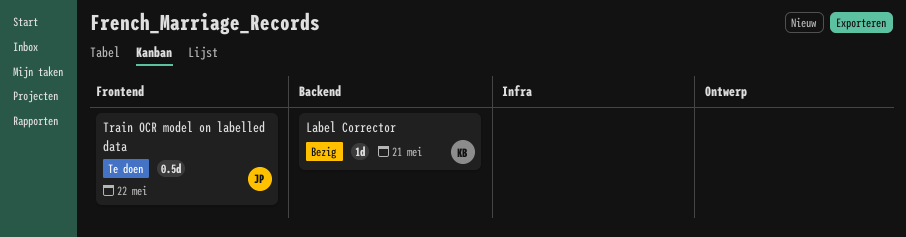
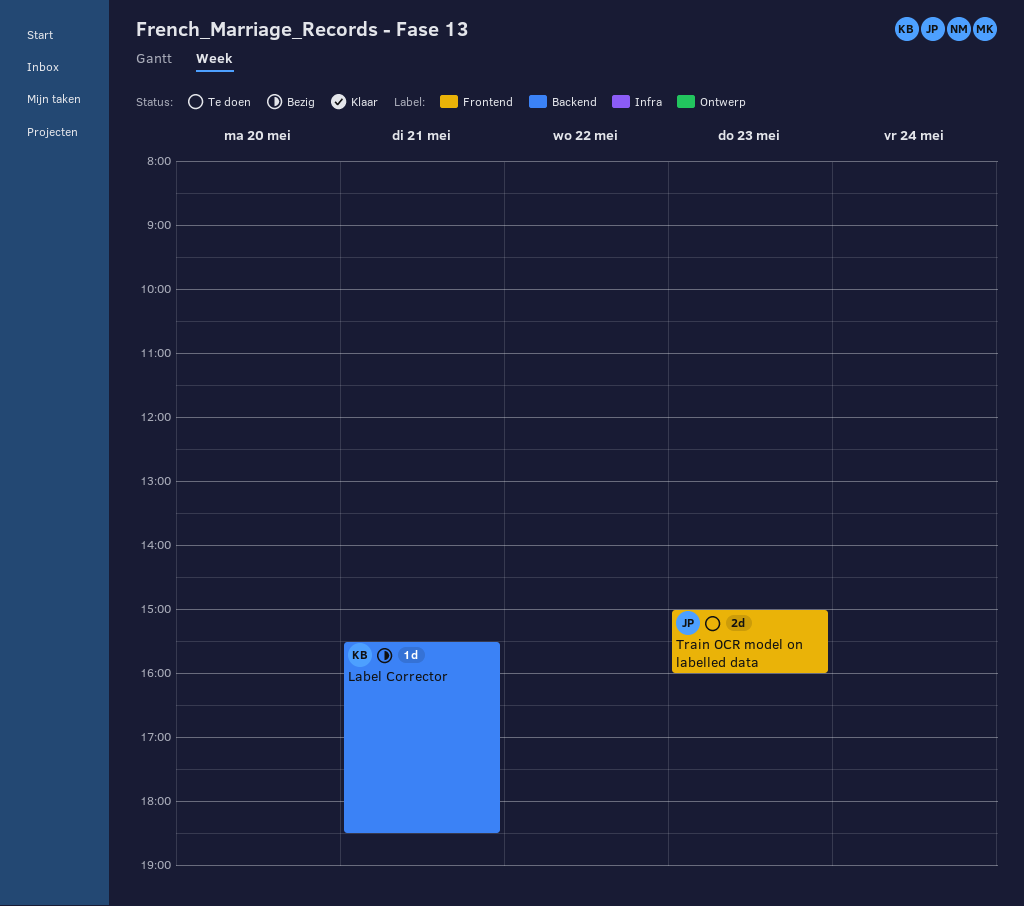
Train OCR model on labelled data, estimate: 0.5d -> 2d
Train OCR model on labelled data, day: May 22 -> May 23

